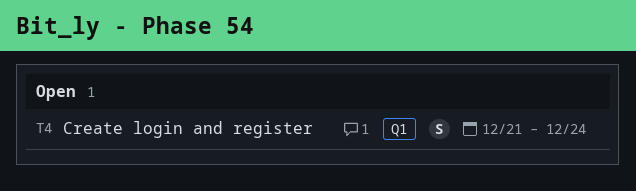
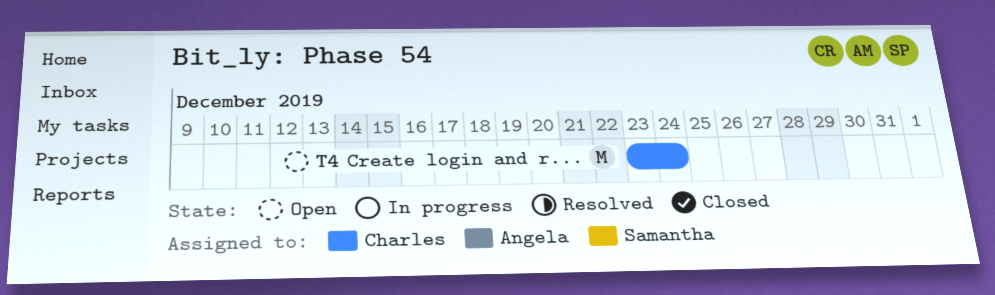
T4, estimate: S -> M
T4, start: Dec 21 -> Dec 23

